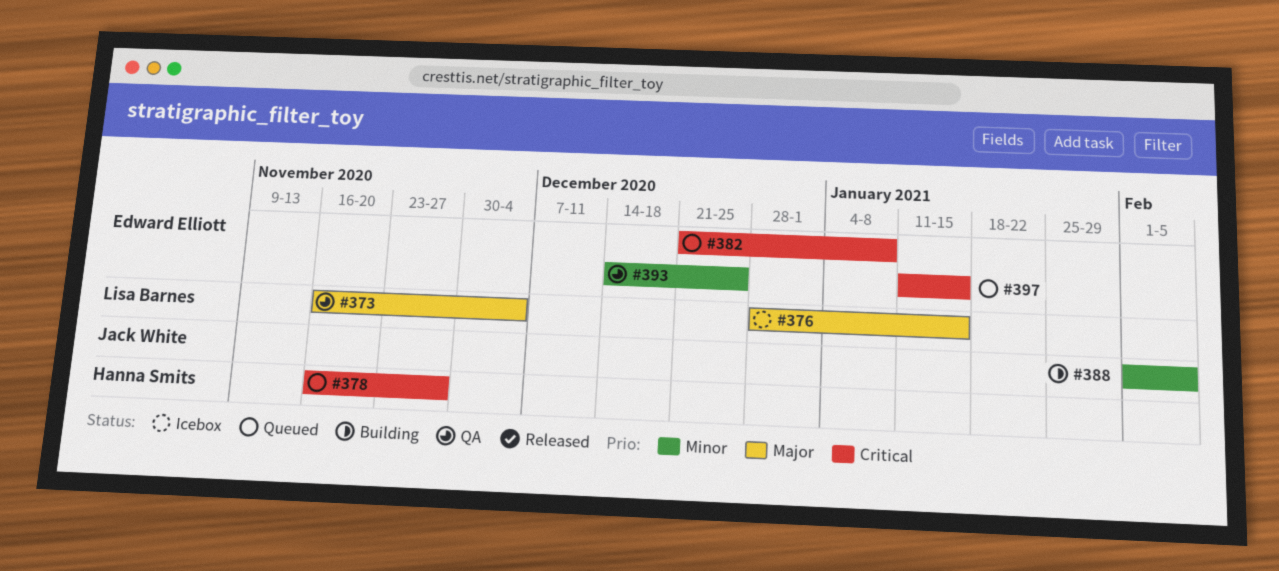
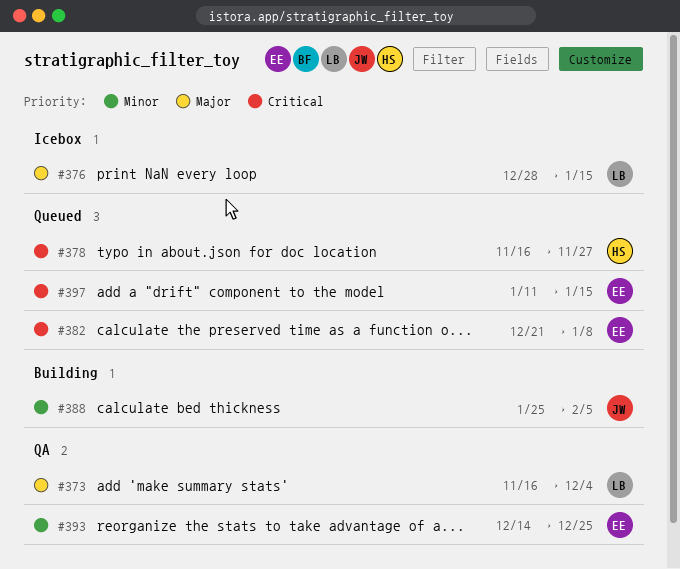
#388, start: Feb 1 -> Jan 25

